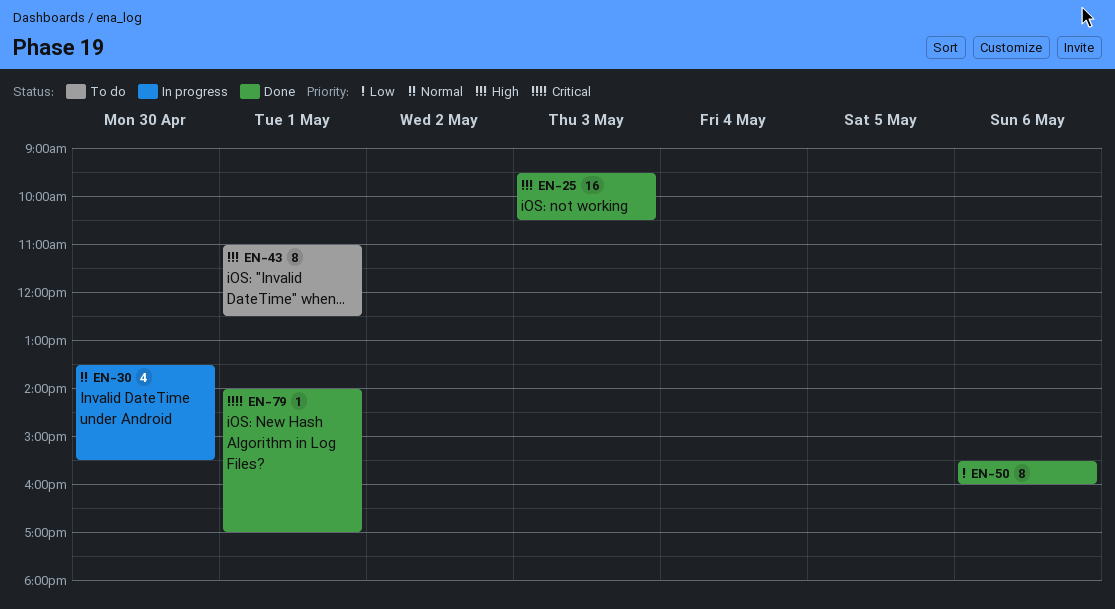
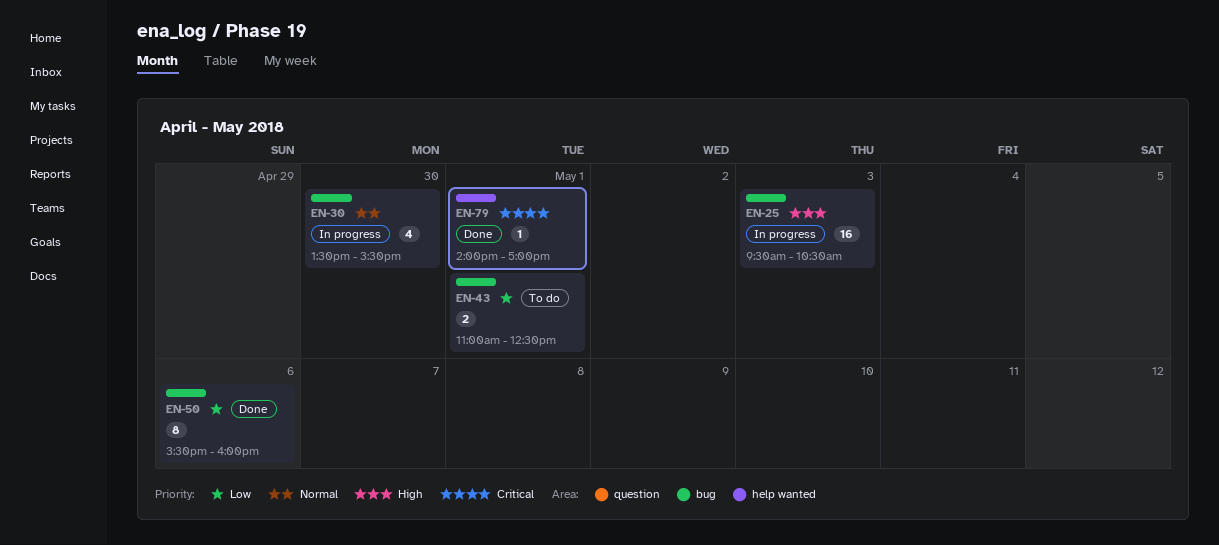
EN-25, status: Done -> In progress
EN-43, priority: High -> Low
EN-43, estimate: 8 -> 2

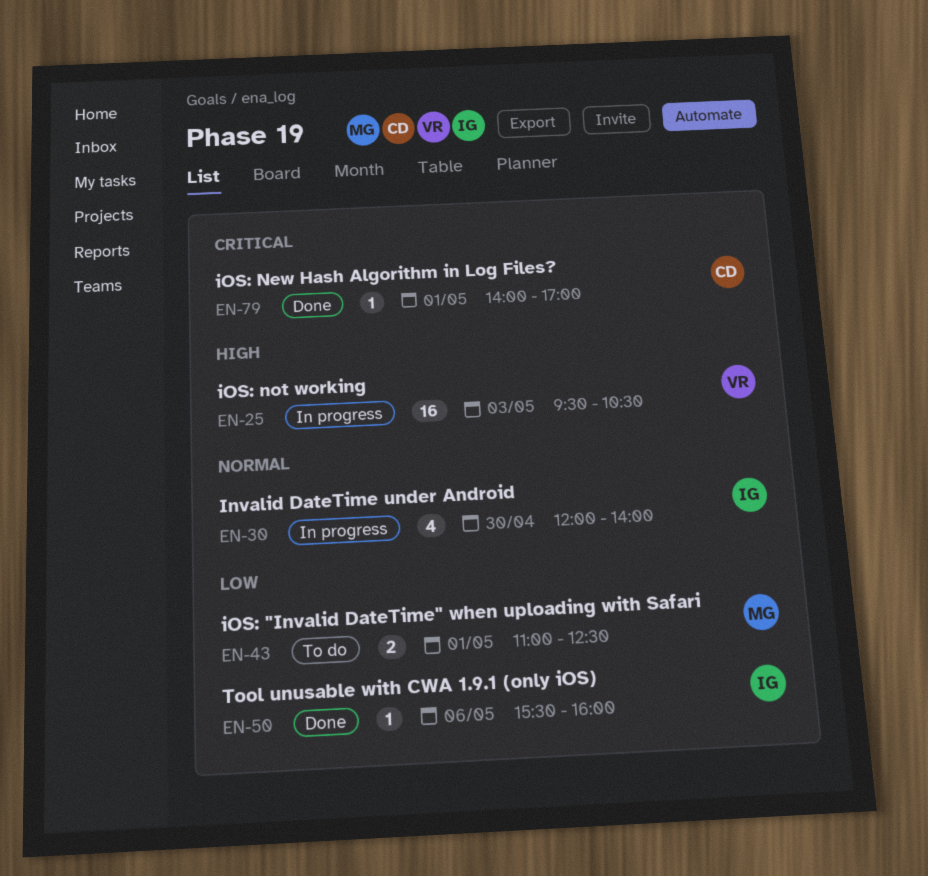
EN-30, begins: 13:30 -> 12:00
EN-30, ends: 15:30 -> 14:00
EN-50, estimate: 8 -> 1

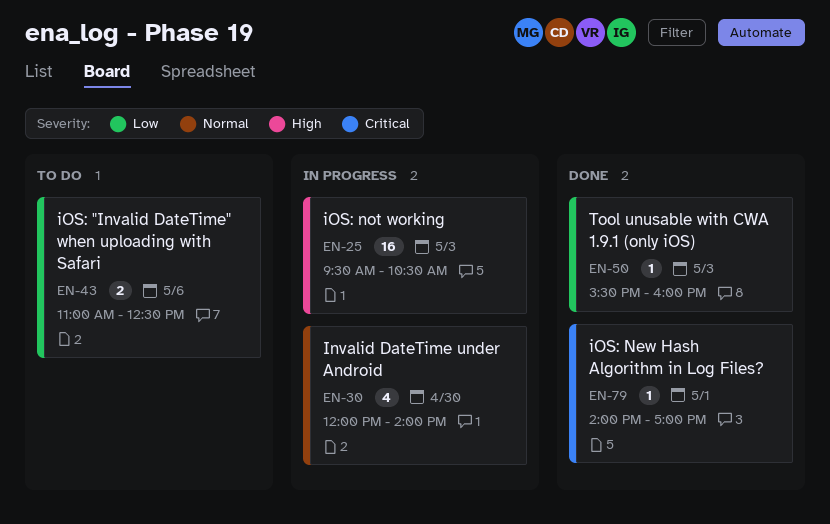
EN-43, day: May 1 -> May 6
EN-50, day: May 6 -> May 3

